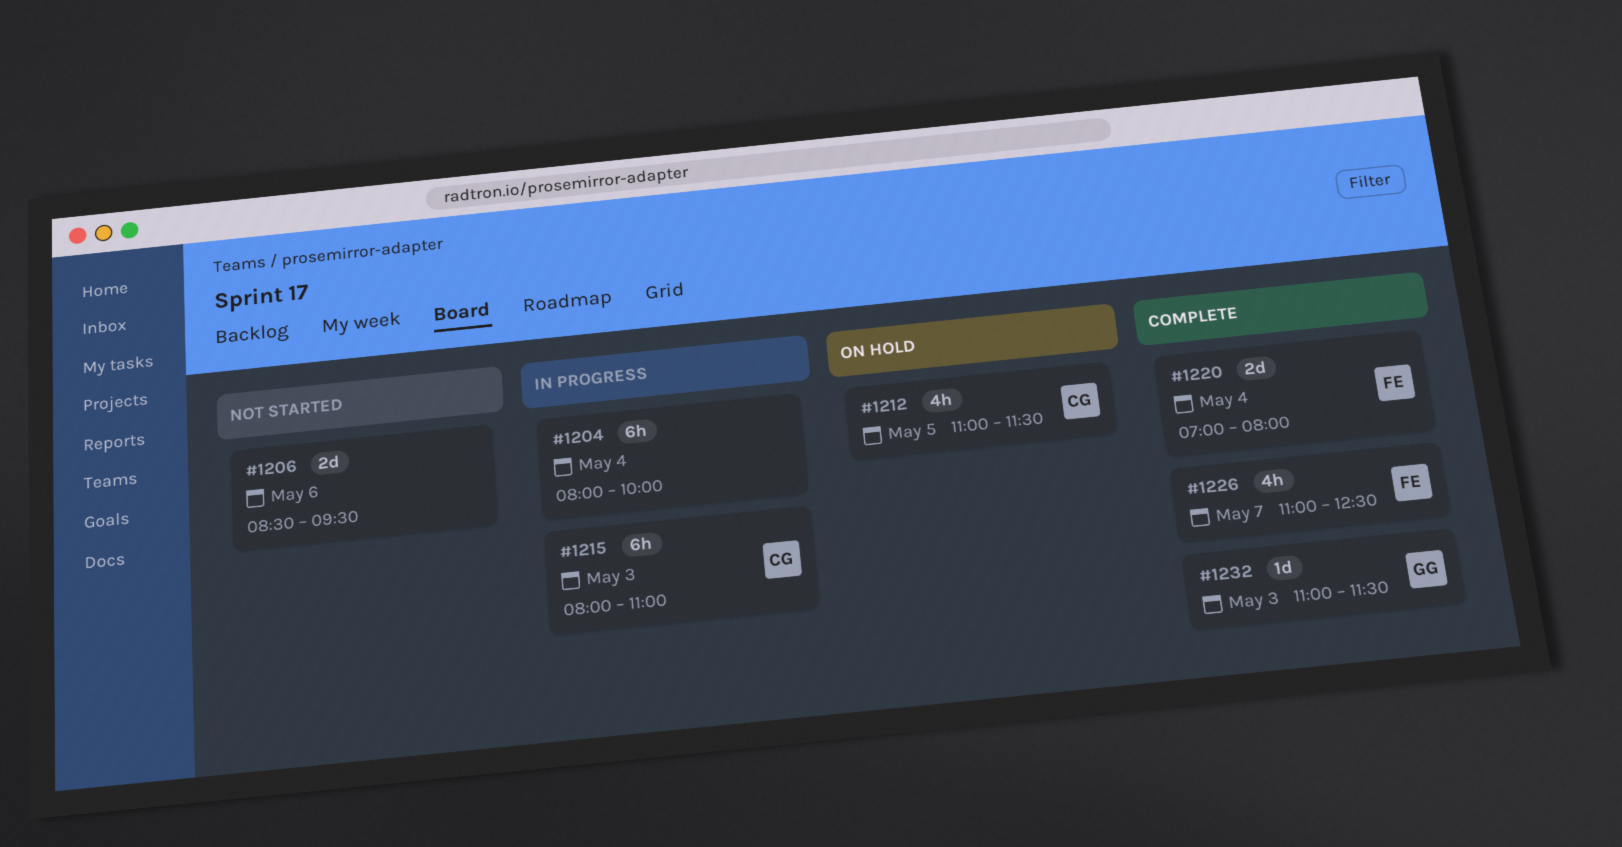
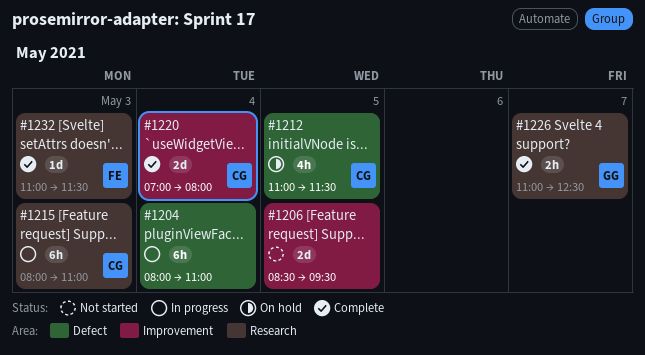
#1204, ends: 10:00 -> 11:00
#1206, day: May 6 -> May 5
#1220, owner: FE -> CG
#1226, owner: FE -> GG
#1226, estimate: 4h -> 2h
#1232, owner: GG -> FE

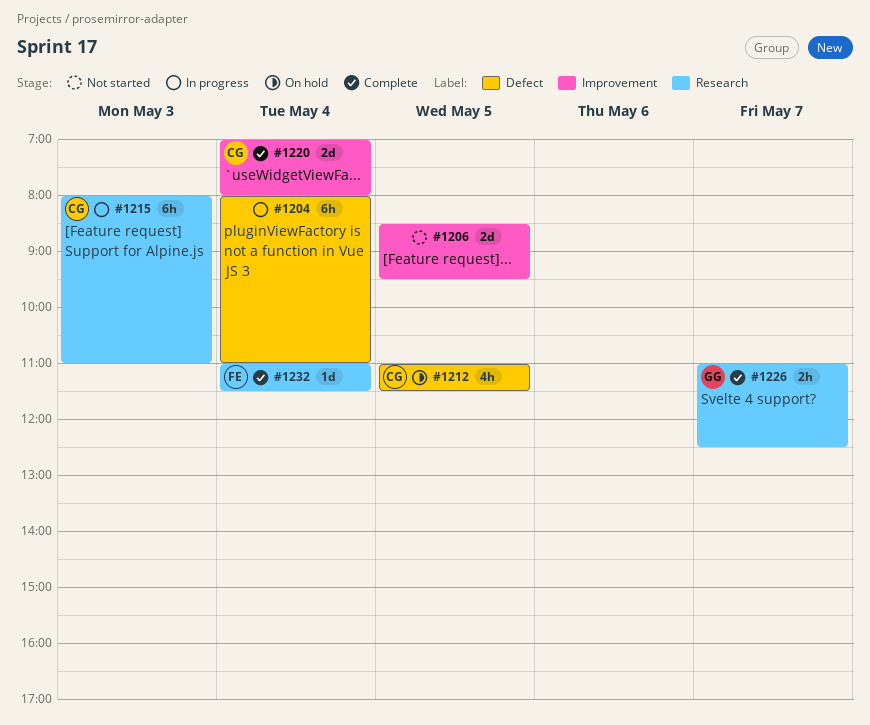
#1232, day: May 3 -> May 4

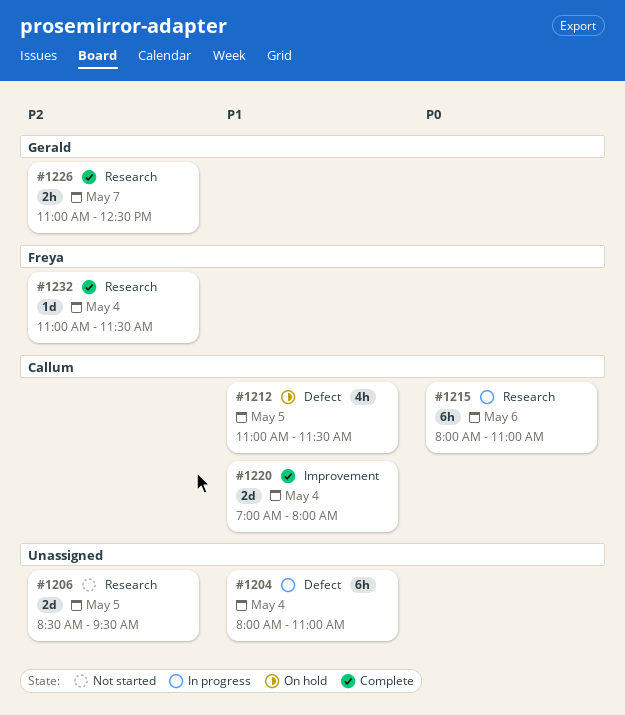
#1206, label: Improvement -> Research
#1215, day: May 3 -> May 6

